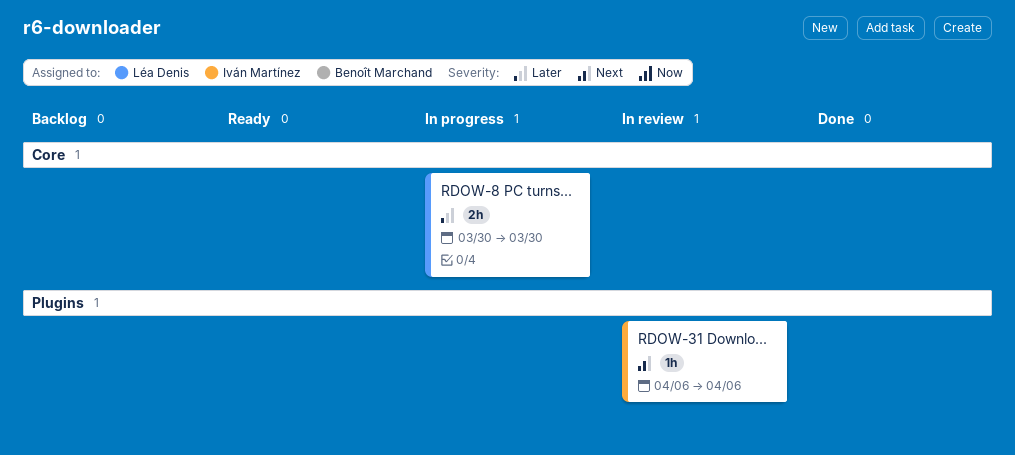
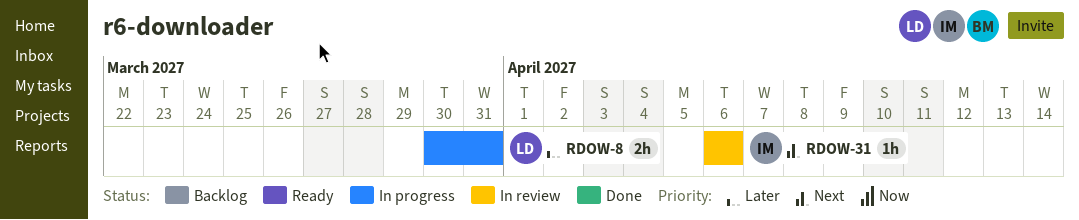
RDOW-8, due: Mar 30 -> Mar 31

